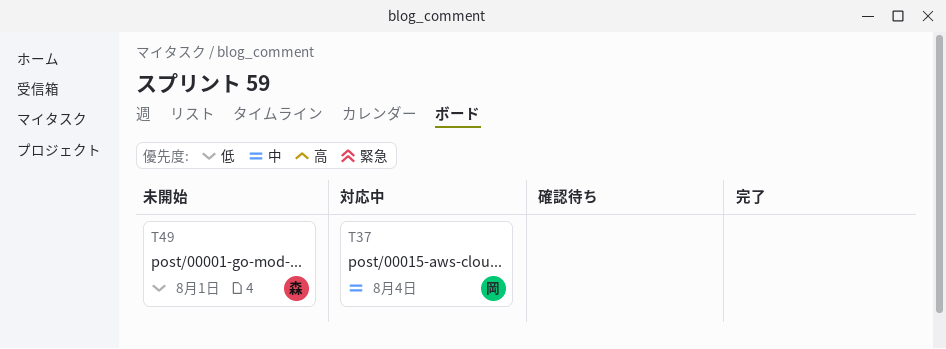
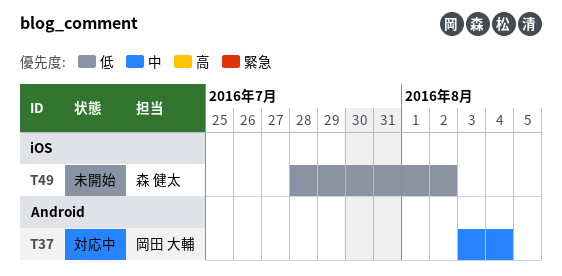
T49, due: Aug 1 -> Aug 2

